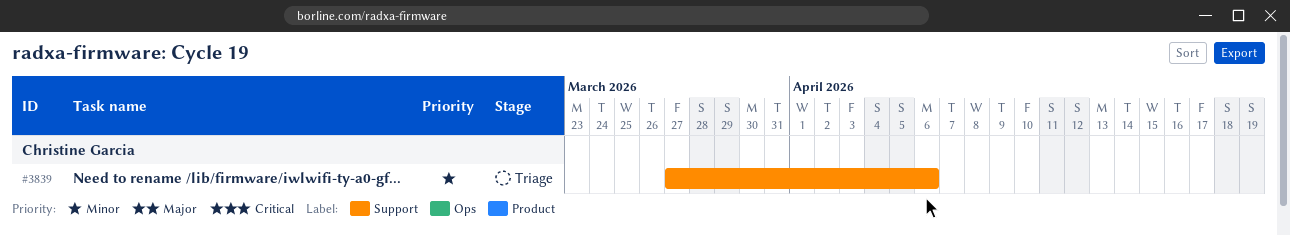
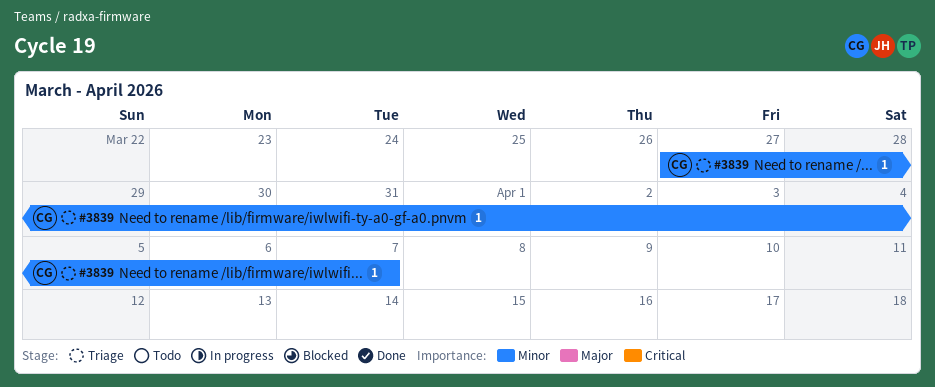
#3839, due: Apr 6 -> Apr 7

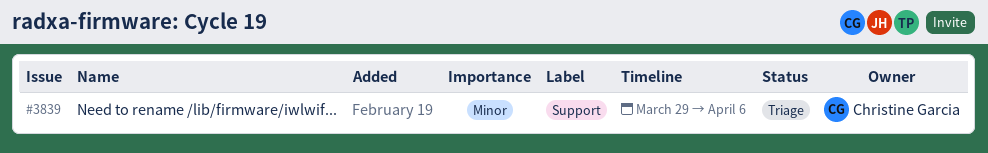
#3839, start: Mar 27 -> Mar 29
#3839, due: Apr 7 -> Apr 6

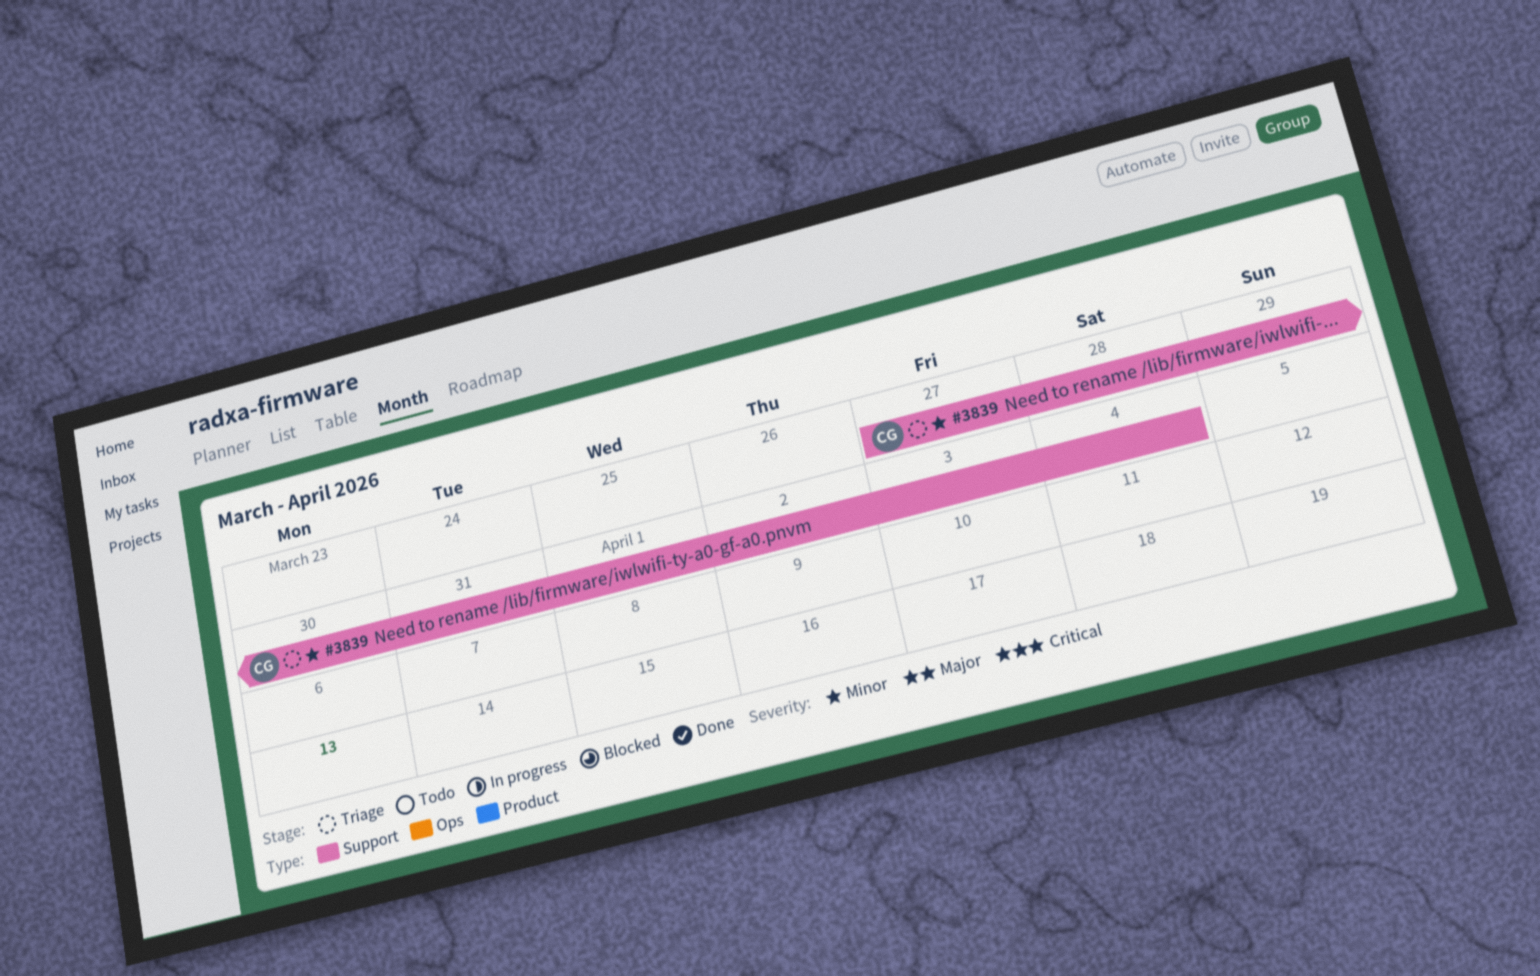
#3839, start: Mar 29 -> Mar 27
#3839, due: Apr 6 -> Apr 4

